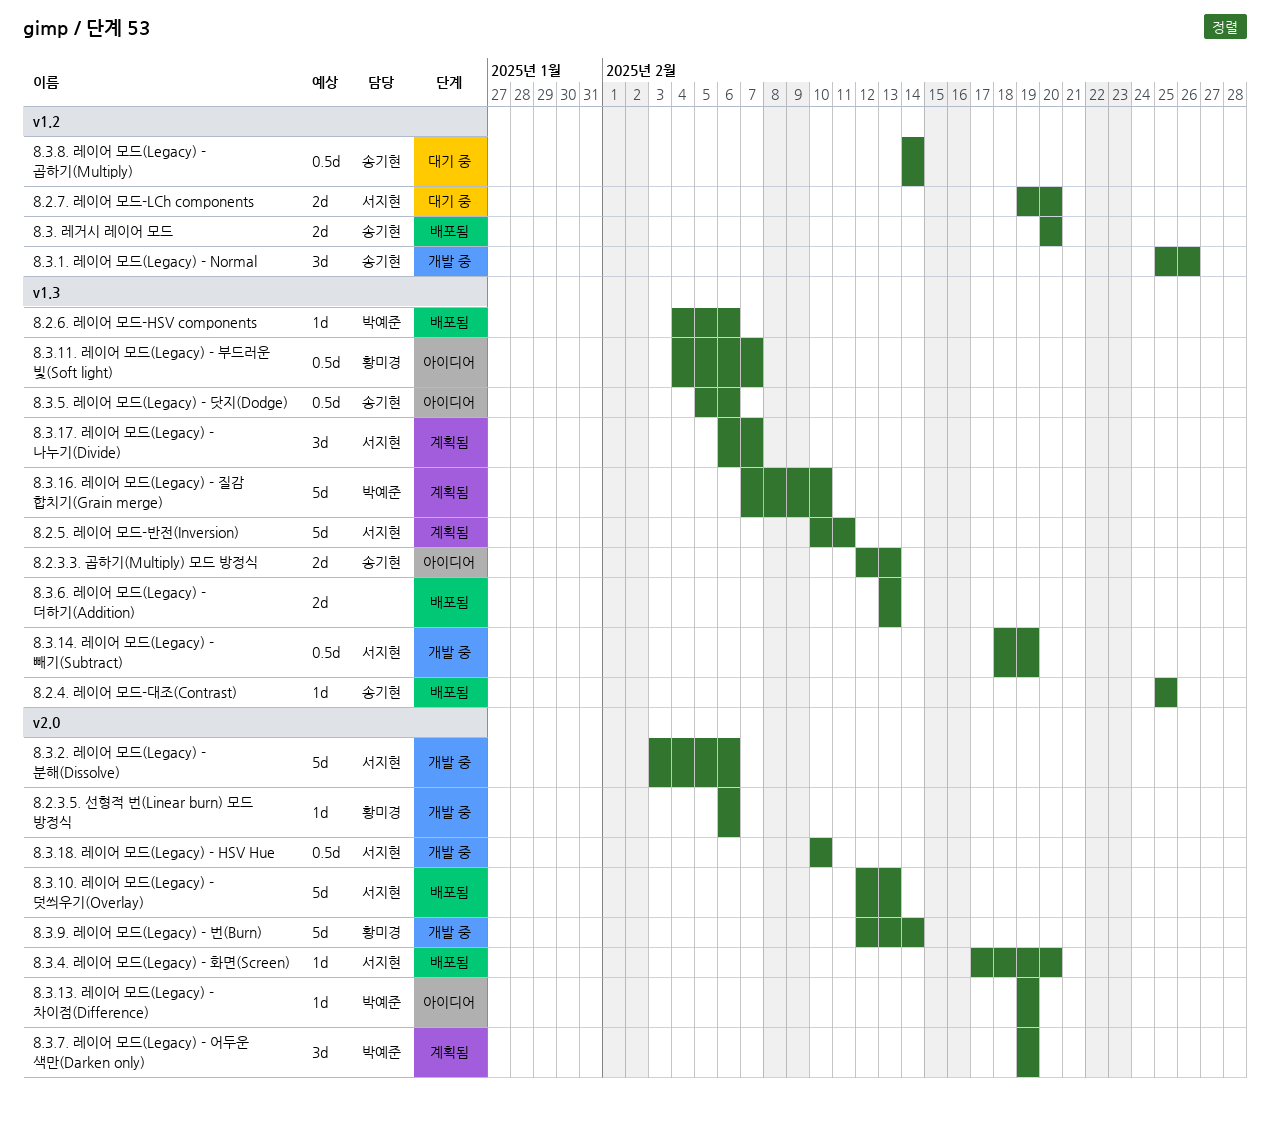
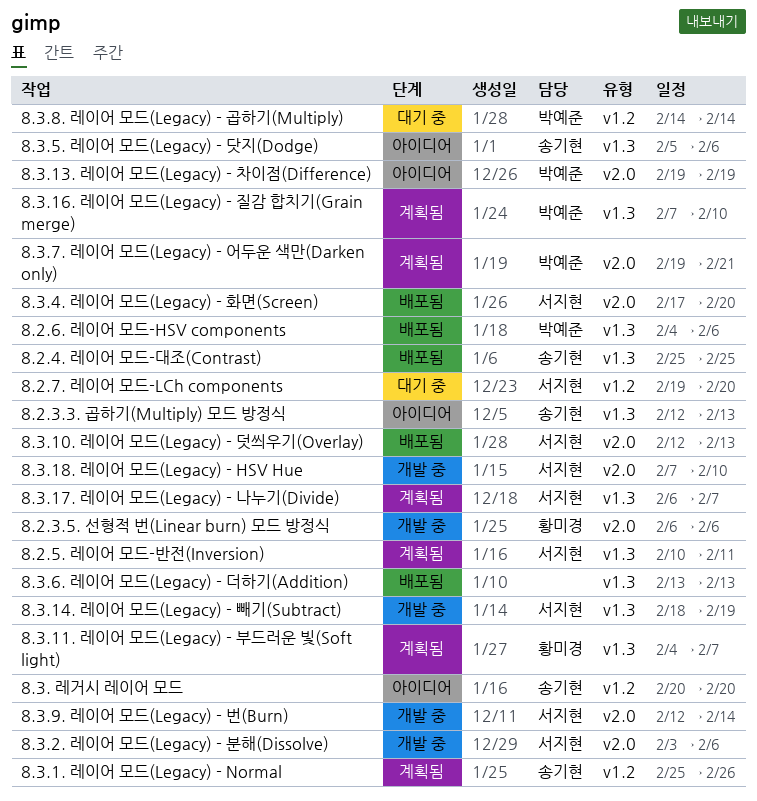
8.3. 레거시 레이어 모드, status: 배포됨 -> 아이디어
8.3.1. 레이어 모드(Legacy) - Normal, status: 개발 중 -> 계획됨
8.3.11. 레이어 모드(Legacy) - 부드러운 빛(Soft light), status: 아이디어 -> 계획됨
8.3.18. 레이어 모드(Legacy) - HSV Hue, start: Feb 10 -> Feb 7
8.3.7. 레이어 모드(Legacy) - 어두운 색만(Darken only), due: Feb 19 -> Feb 21
8.3.8. 레이어 모드(Legacy) - 곱하기(Multiply), owner: 송기현 -> 박예준
8.3.9. 레이어 모드(Legacy) - 번(Burn), owner: 황미경 -> 서지현

